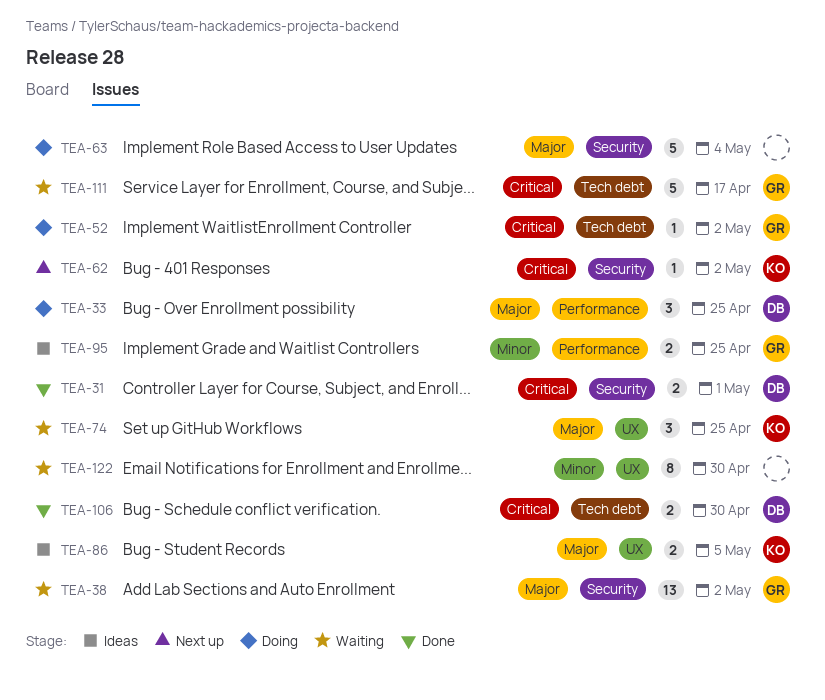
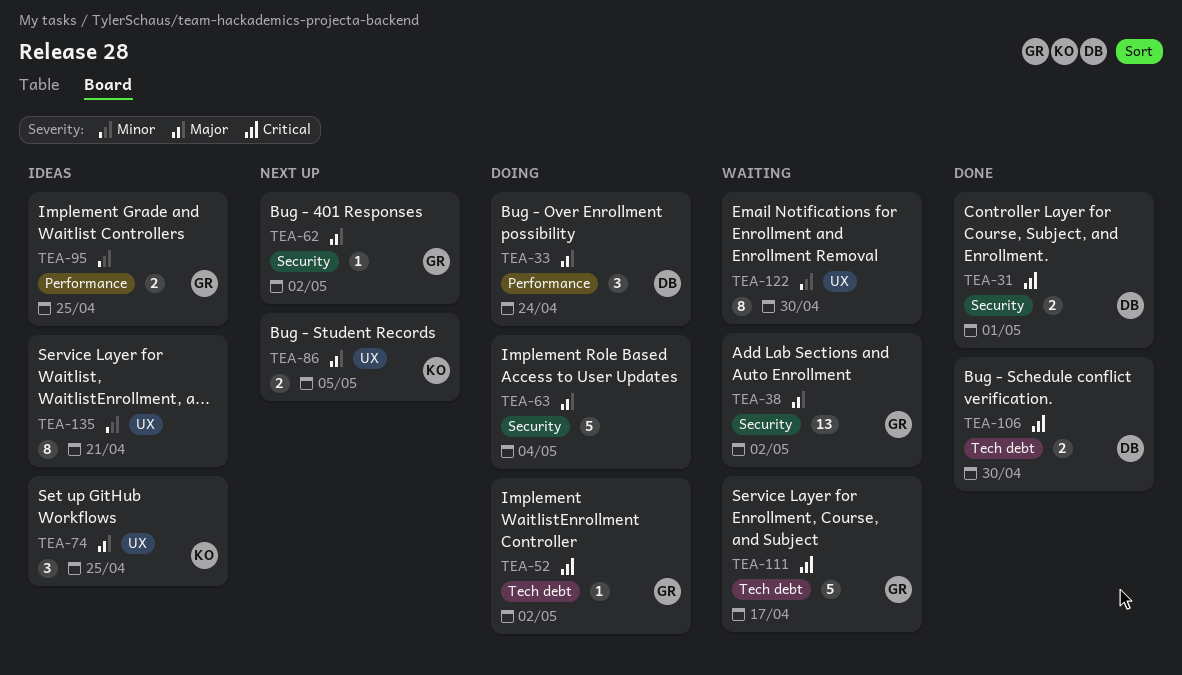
TEA-33, due: Apr 25 -> Apr 24
TEA-62, owner: KO -> GR
TEA-62, priority: Critical -> Major
TEA-74, status: Waiting -> Ideas
TEA-86, status: Ideas -> Next up
TEA-135: none -> present

